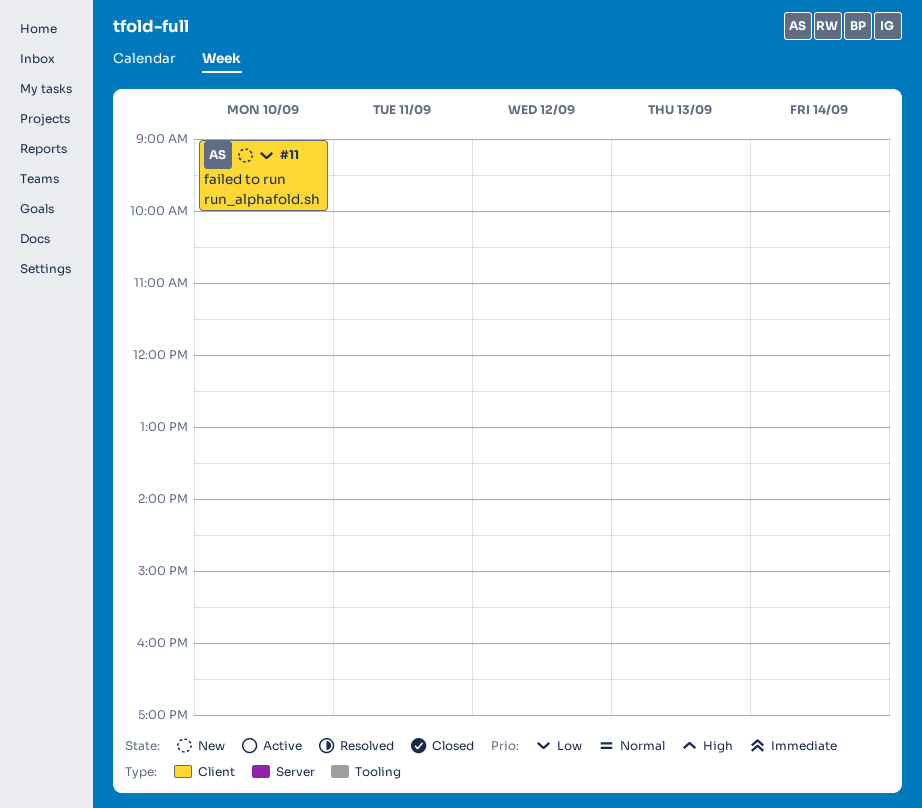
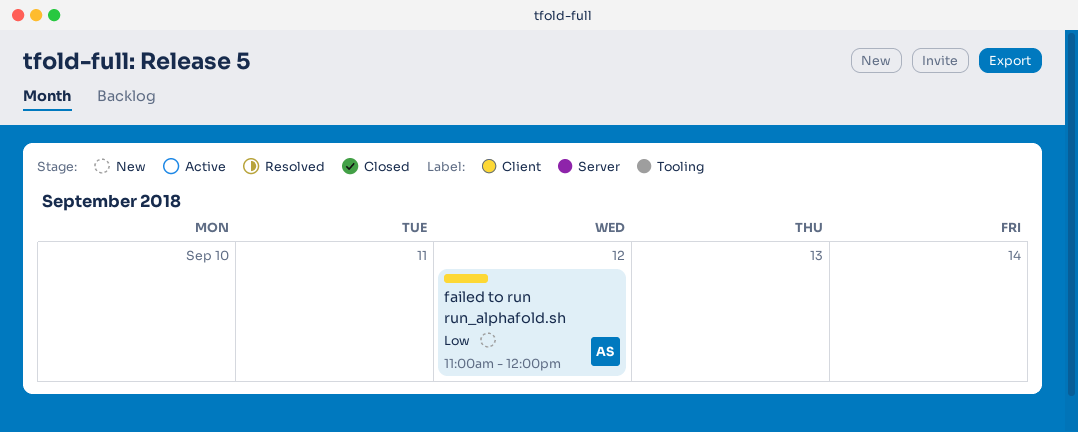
failed to run run_alphafold.sh, day: Sep 10 -> Sep 12
failed to run run_alphafold.sh, begins: 09:00 -> 11:00
failed to run run_alphafold.sh, ends: 10:00 -> 12:00

